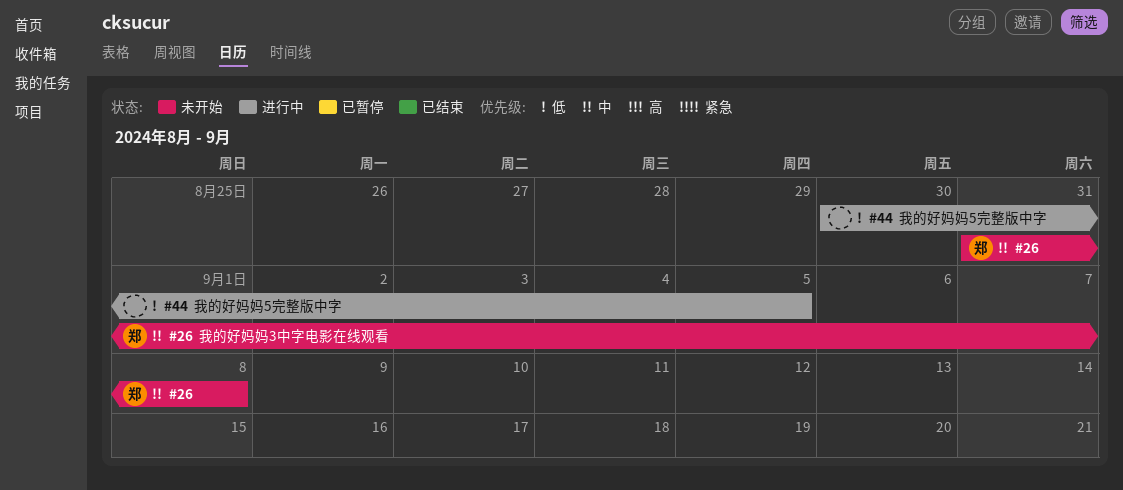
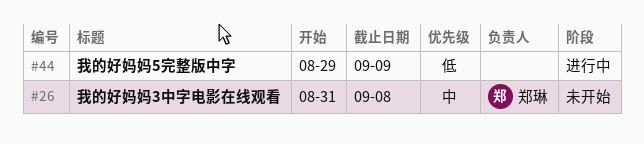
#44, start: Aug 30 -> Aug 29
#44, due: Sep 5 -> Sep 9

